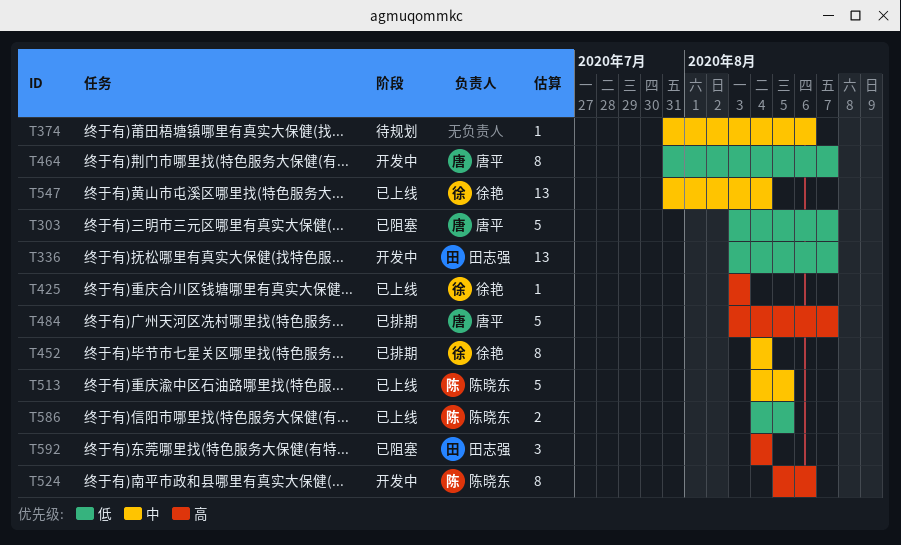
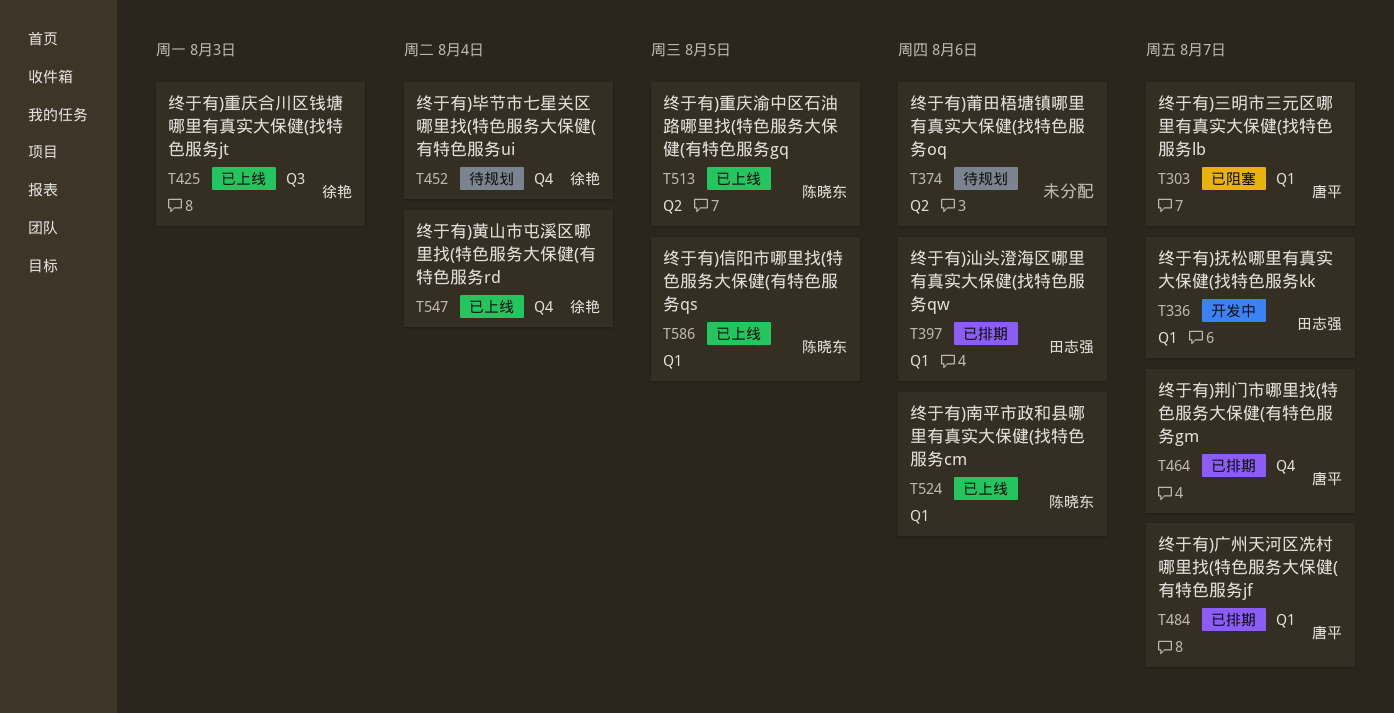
T397: none -> present
T452, status: 已排期 -> 待规划
T464, status: 开发中 -> 已排期
T524, status: 开发中 -> 已上线
T592: present -> none

